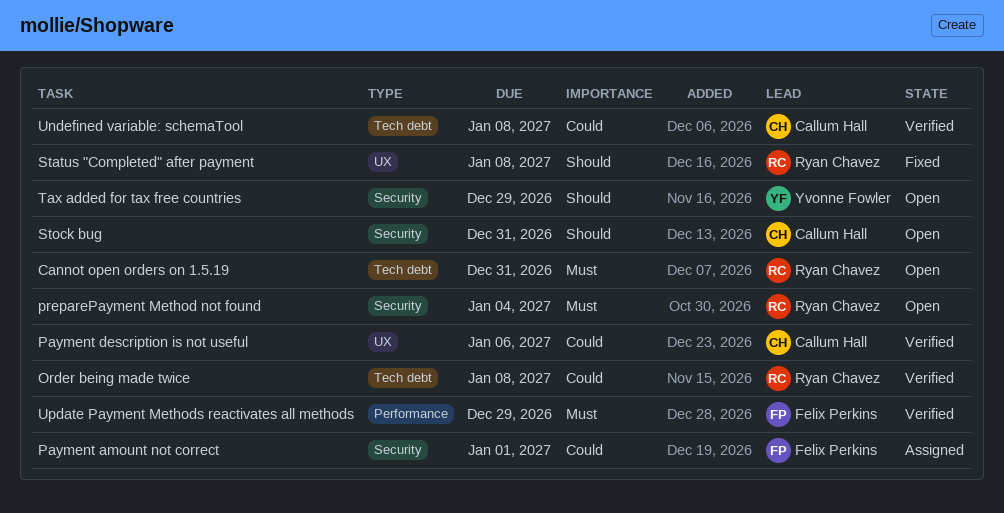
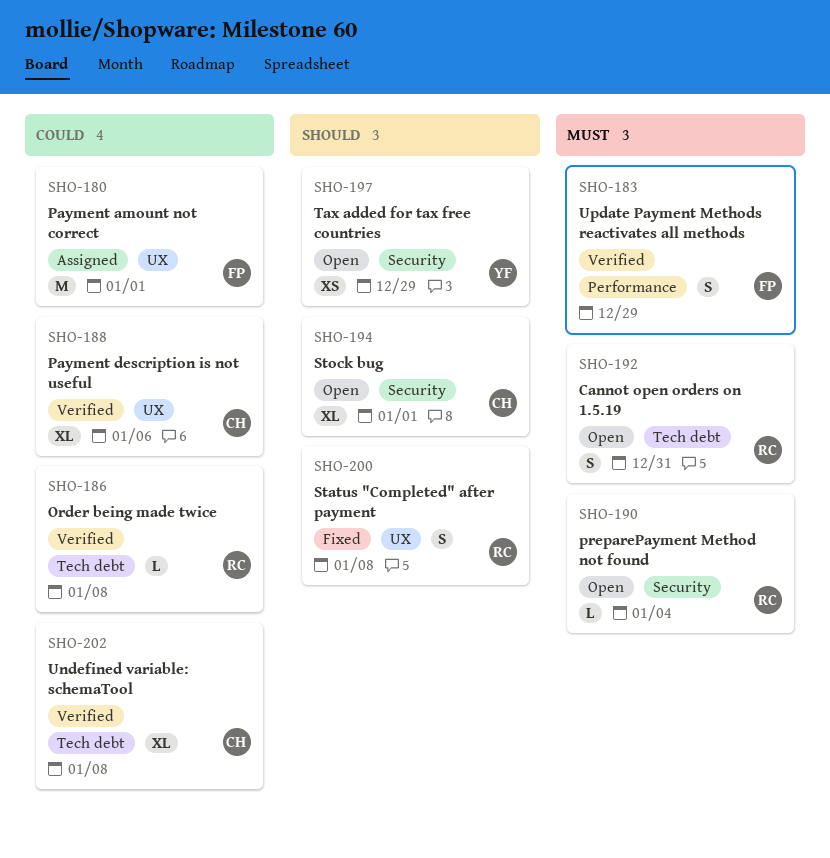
Payment amount not correct, label: Security -> UX
Stock bug, due: Dec 31 -> Jan 1

